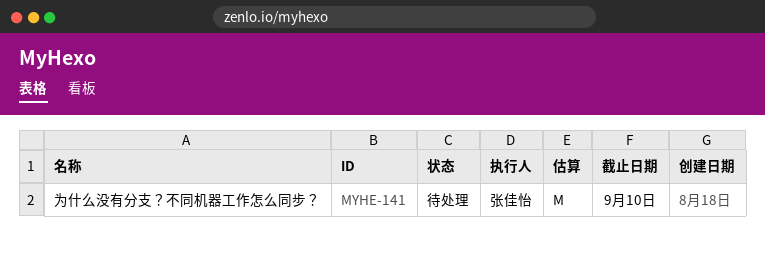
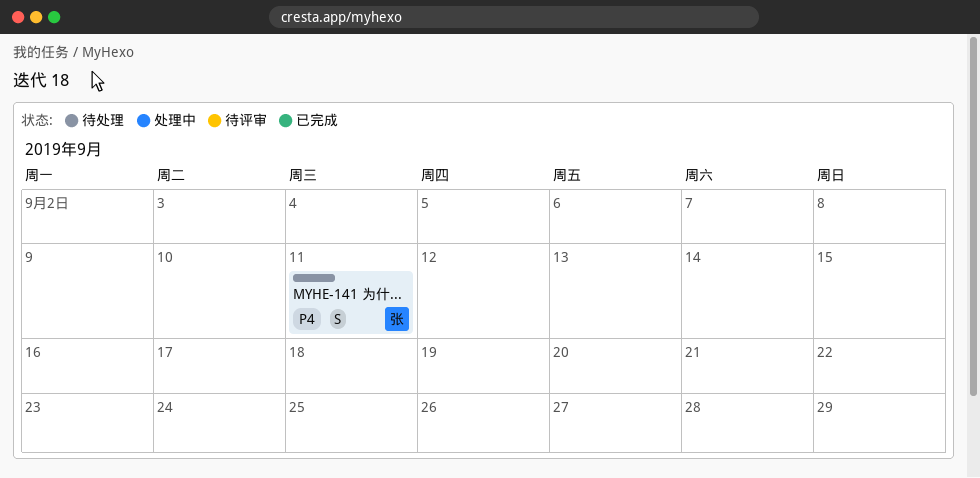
MYHE-141, estimate: M -> S
MYHE-141, due: Sep 10 -> Sep 11

